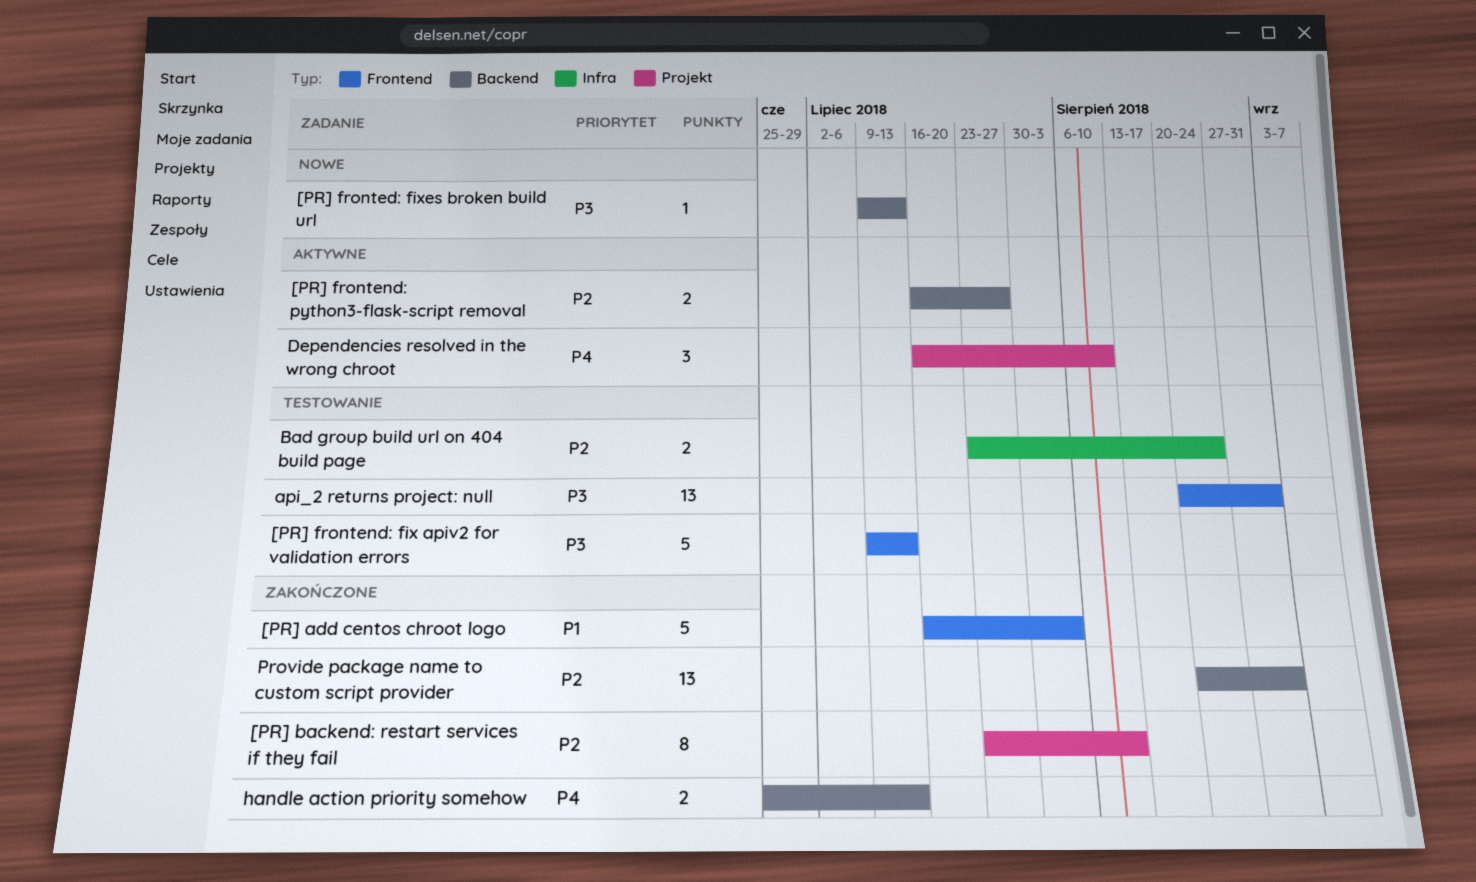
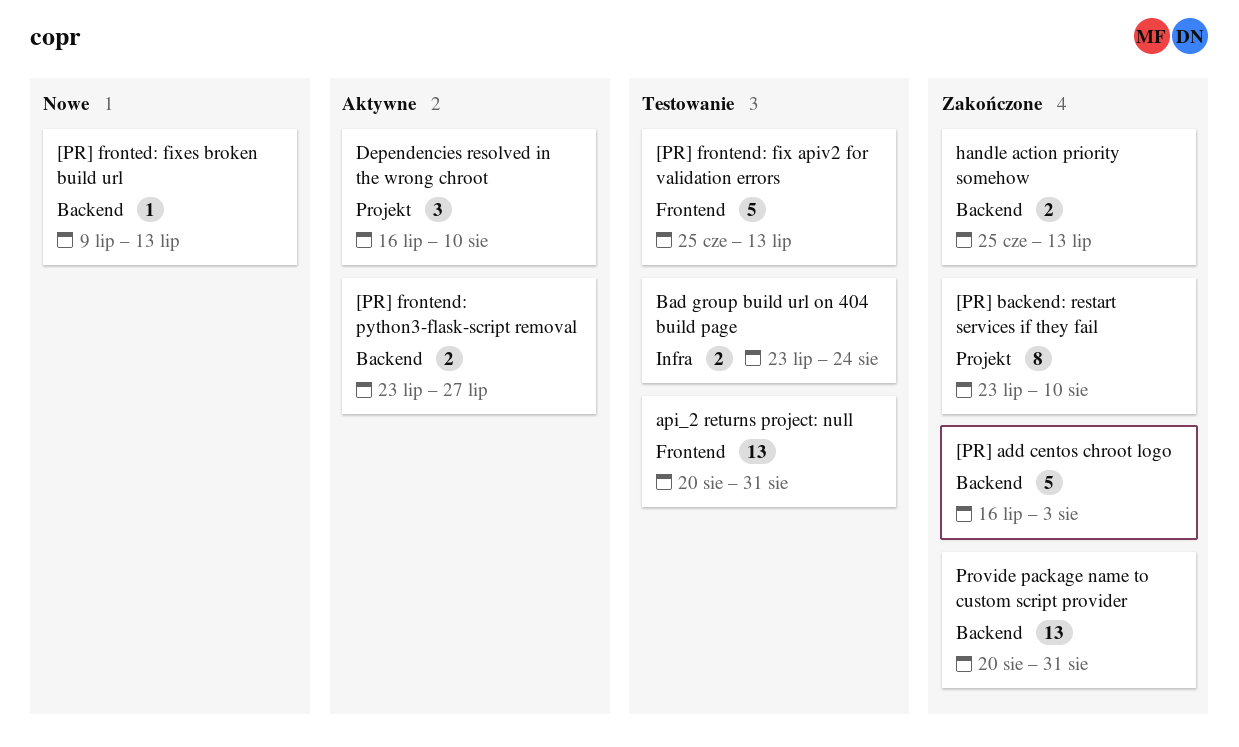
[PR] add centos chroot logo, label: Frontend -> Backend
[PR] frontend: fix apiv2 for validation errors, start: Jul 9 -> Jun 25
[PR] frontend: python3-flask-script removal, start: Jul 16 -> Jul 23

